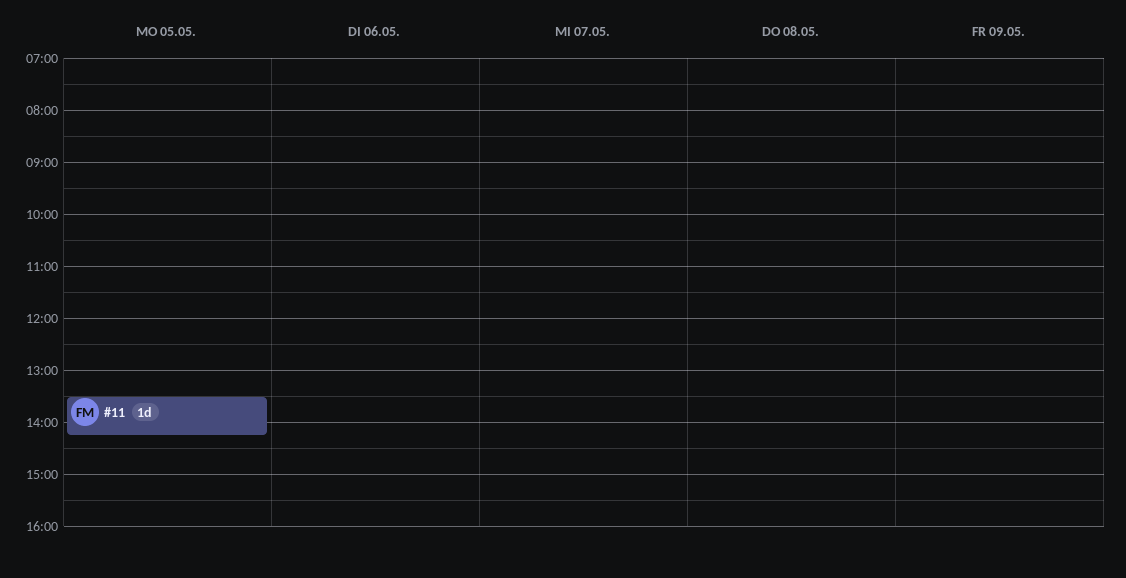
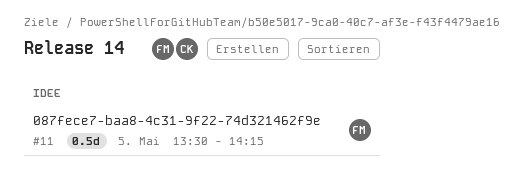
#11, estimate: 1d -> 0.5d

